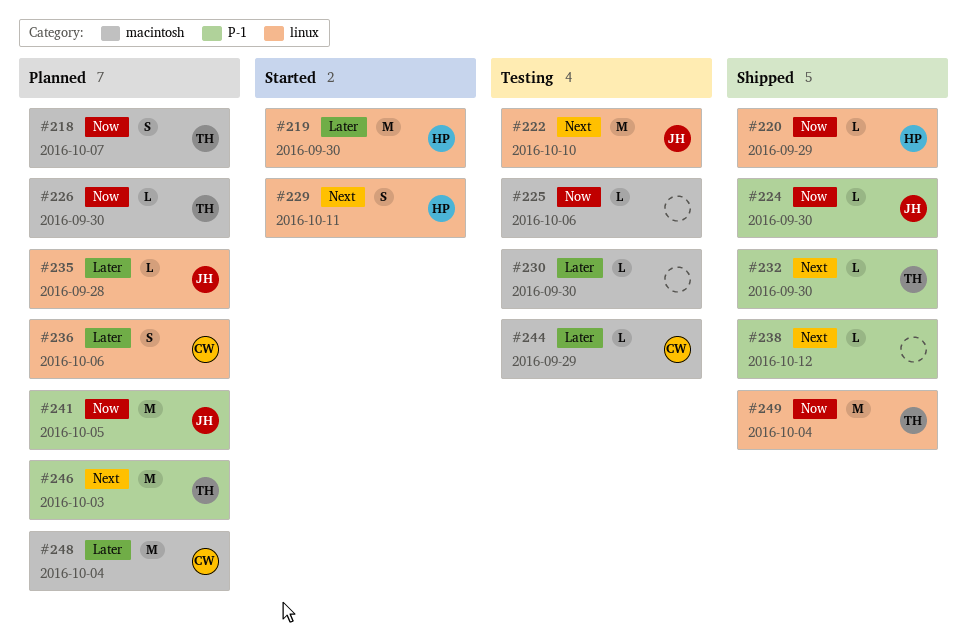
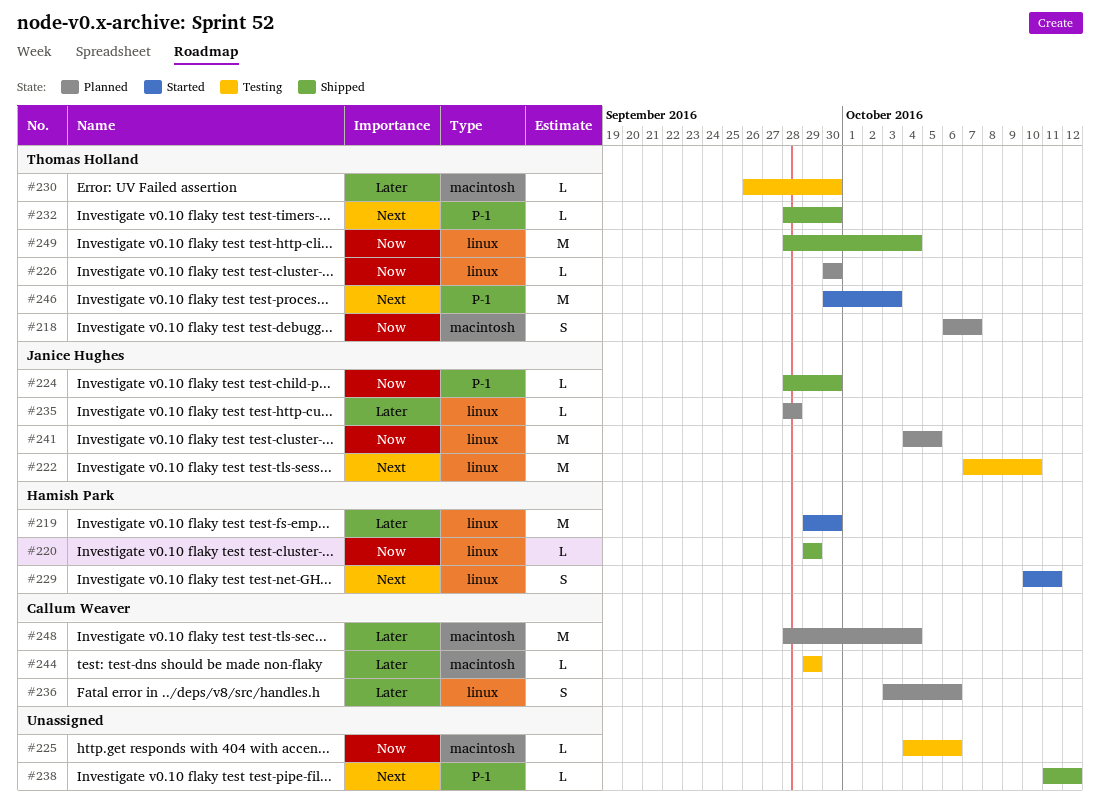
#226, label: macintosh -> linux
#230, owner: none -> Thomas Holland
#241, label: P-1 -> linux
#246, status: Planned -> Started

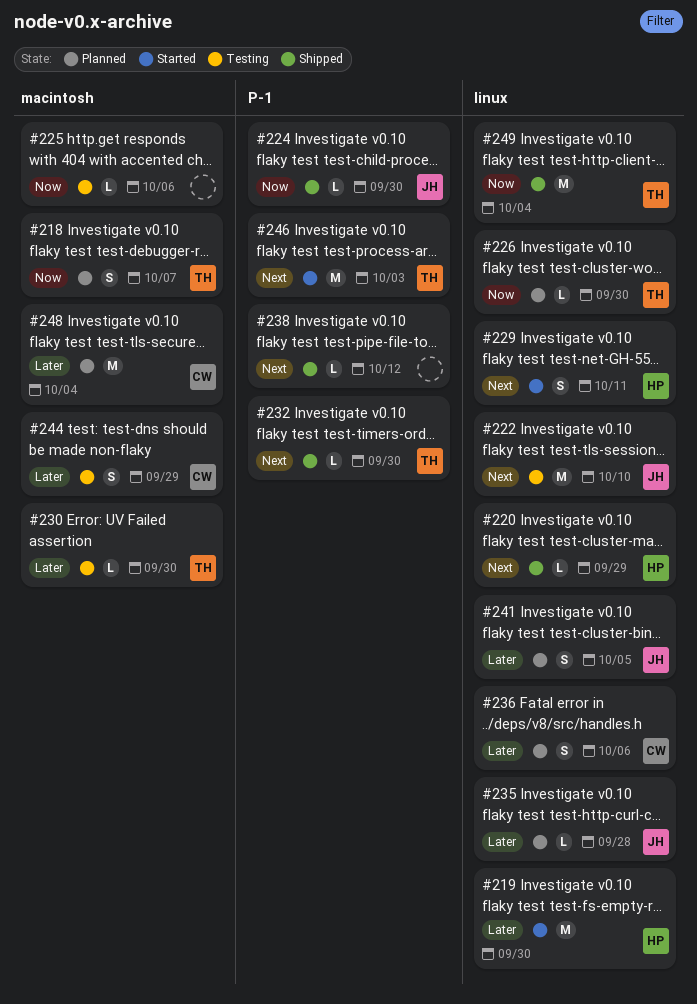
#220, priority: Now -> Next
#241, priority: Now -> Later
#241, estimate: M -> S
#244, estimate: L -> S

